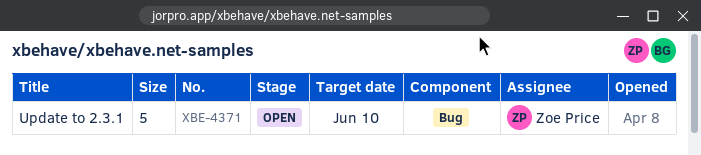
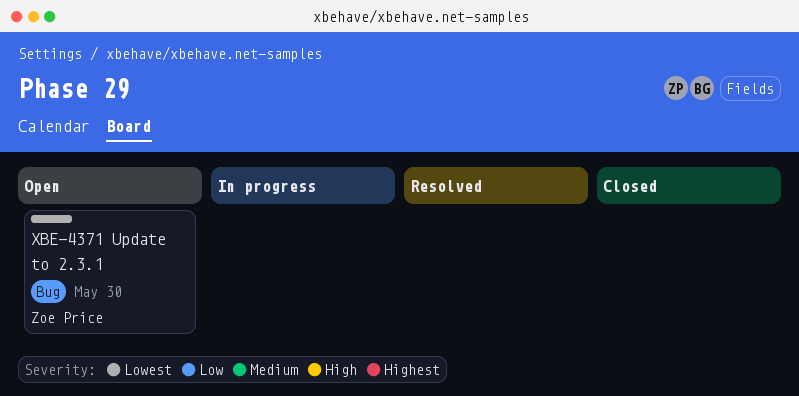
XBE-4371, due: Jun 10 -> May 30

